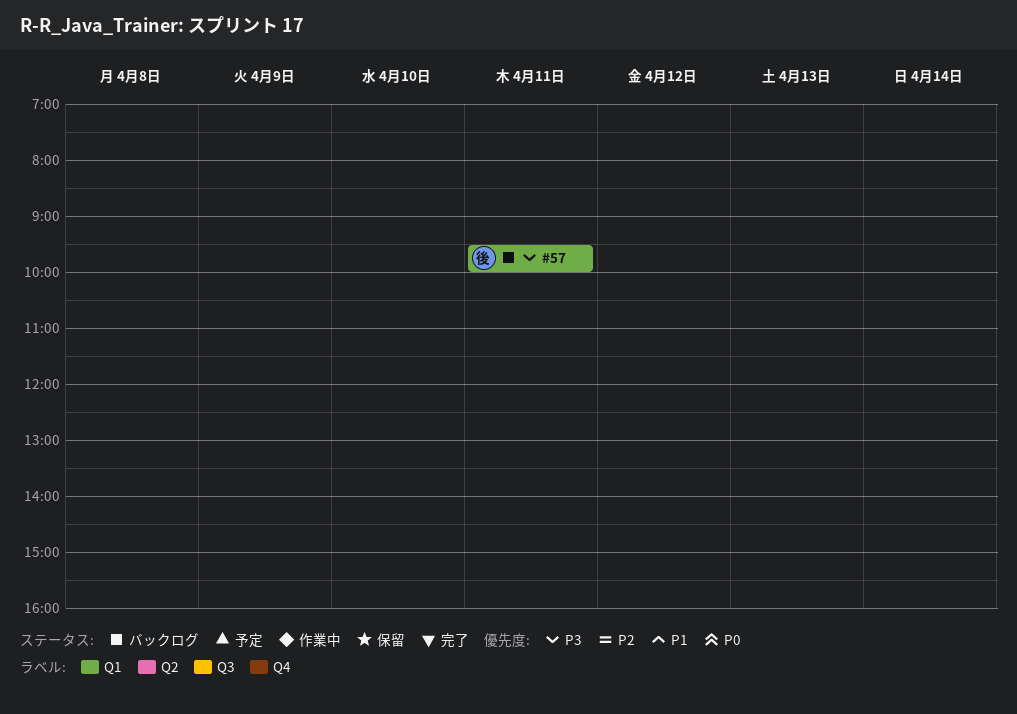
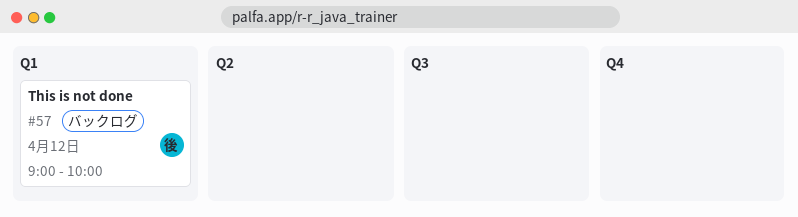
#57, day: Apr 11 -> Apr 12
#57, begins: 09:30 -> 09:00

